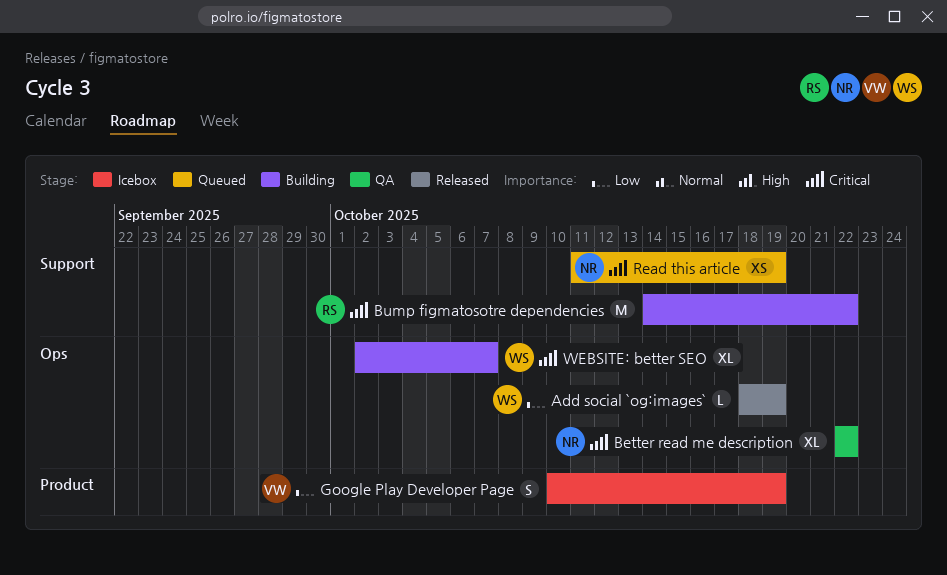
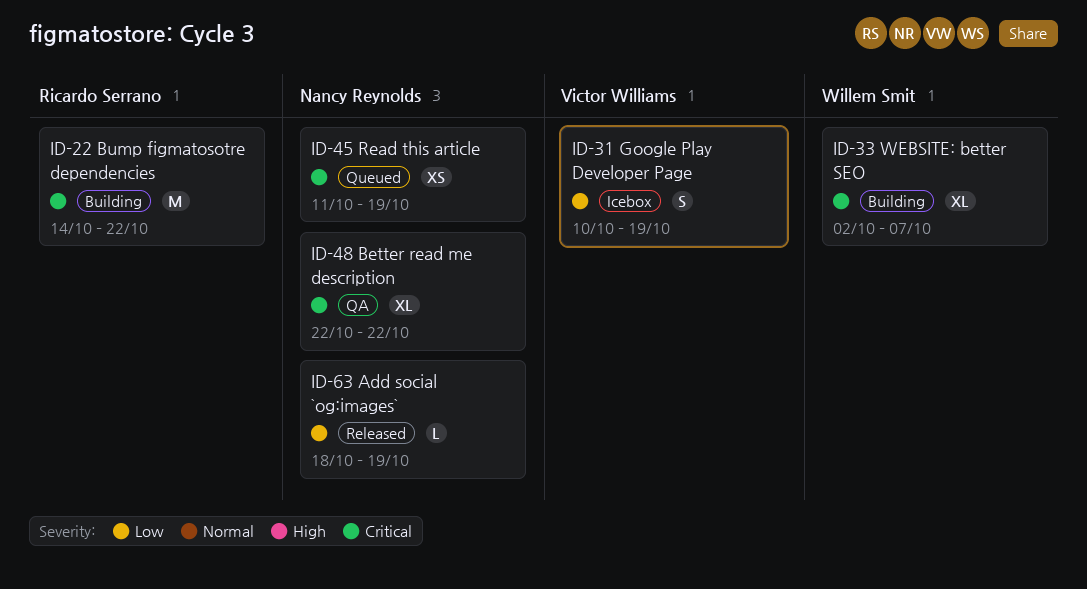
Add social `og:images`, owner: Willem Smit -> Nancy Reynolds

